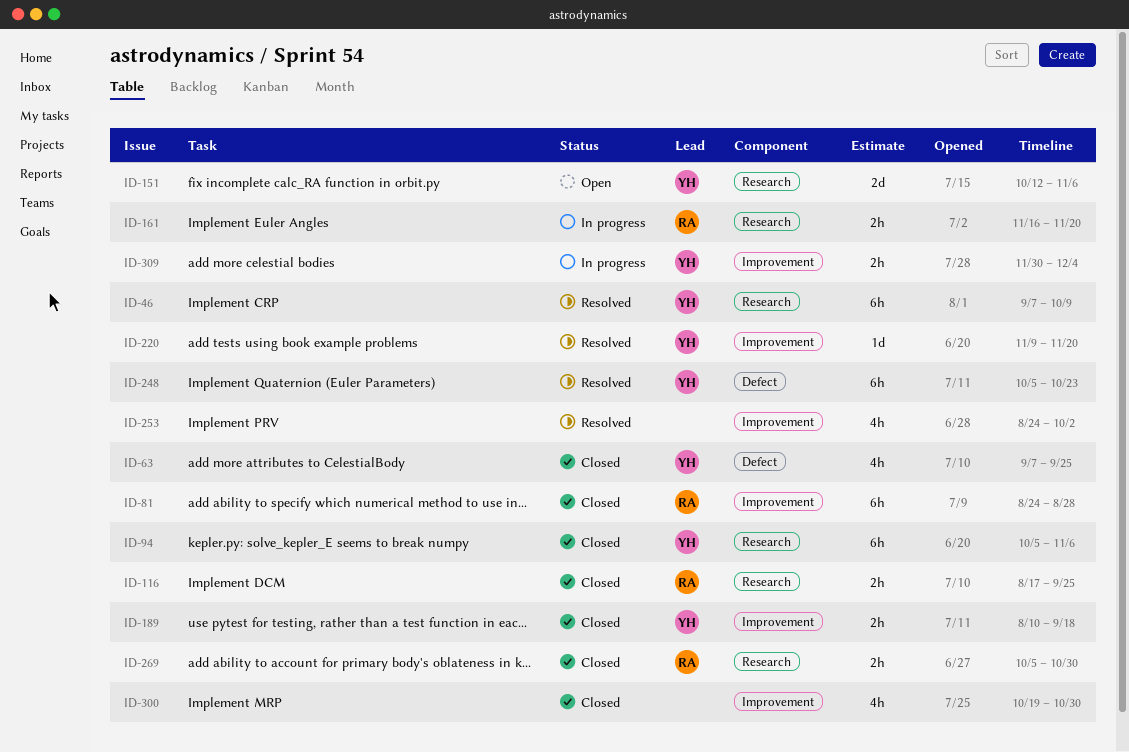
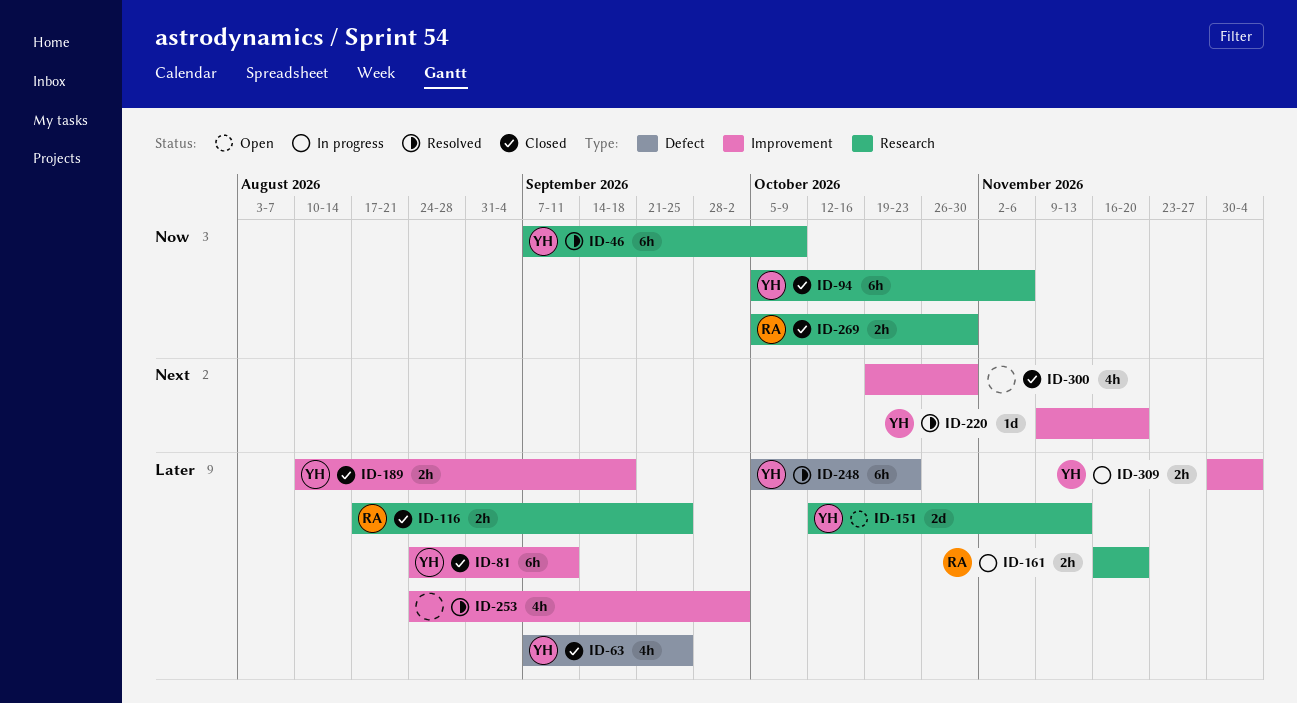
ID-81, owner: RA -> YH
ID-81, due: Aug 28 -> Sep 11
ID-151, due: Nov 6 -> Nov 13

